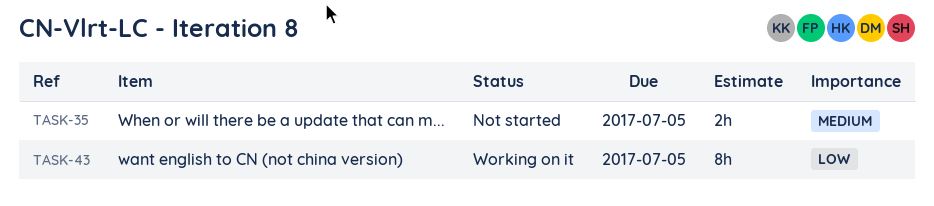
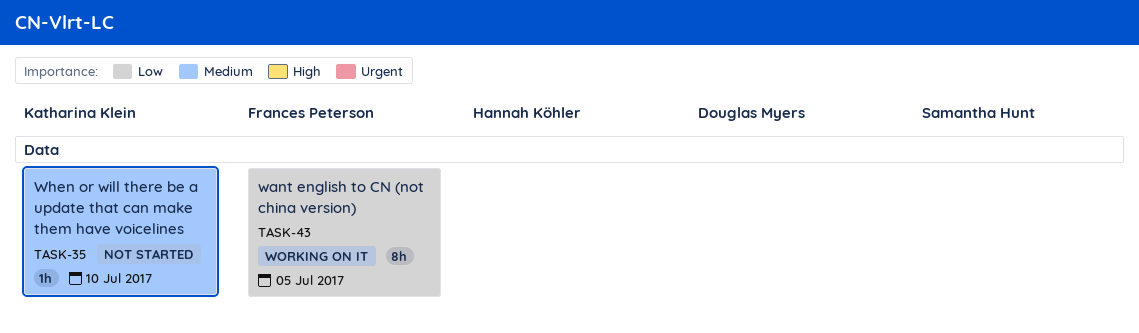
TASK-35, estimate: 2h -> 1h
TASK-35, due: Jul 5 -> Jul 10

